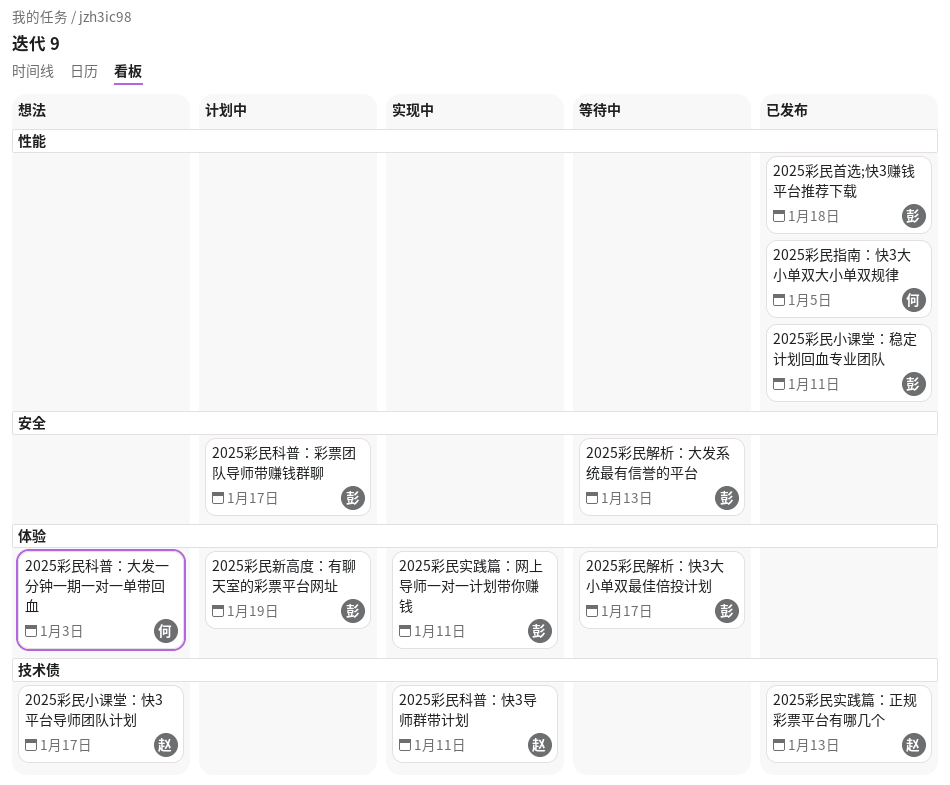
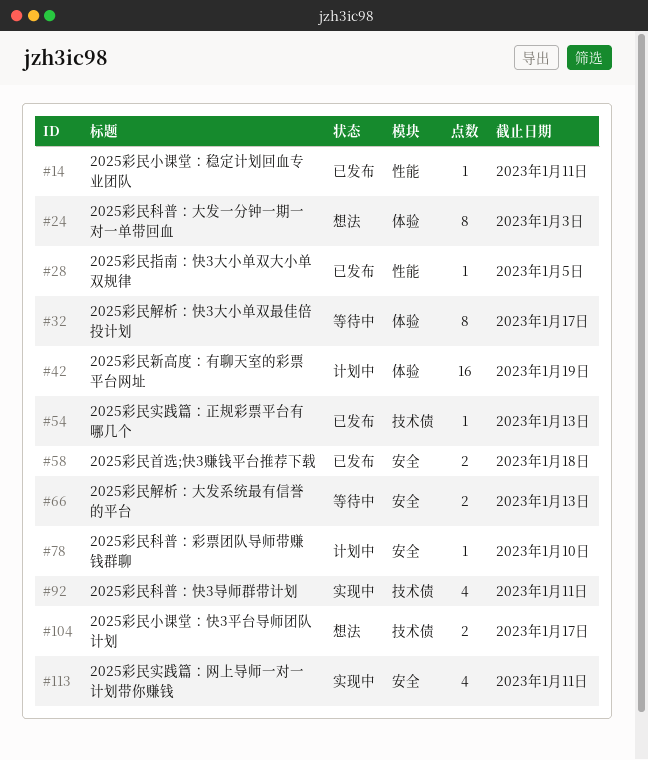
2025彩民实践篇：网上导师一对一计划带你赚钱, label: 体验 -> 安全
2025彩民科普：彩票团队导师带赚钱群聊, due: Jan 17 -> Jan 10
2025彩民首选;快3赚钱平台推荐下载, label: 性能 -> 安全

